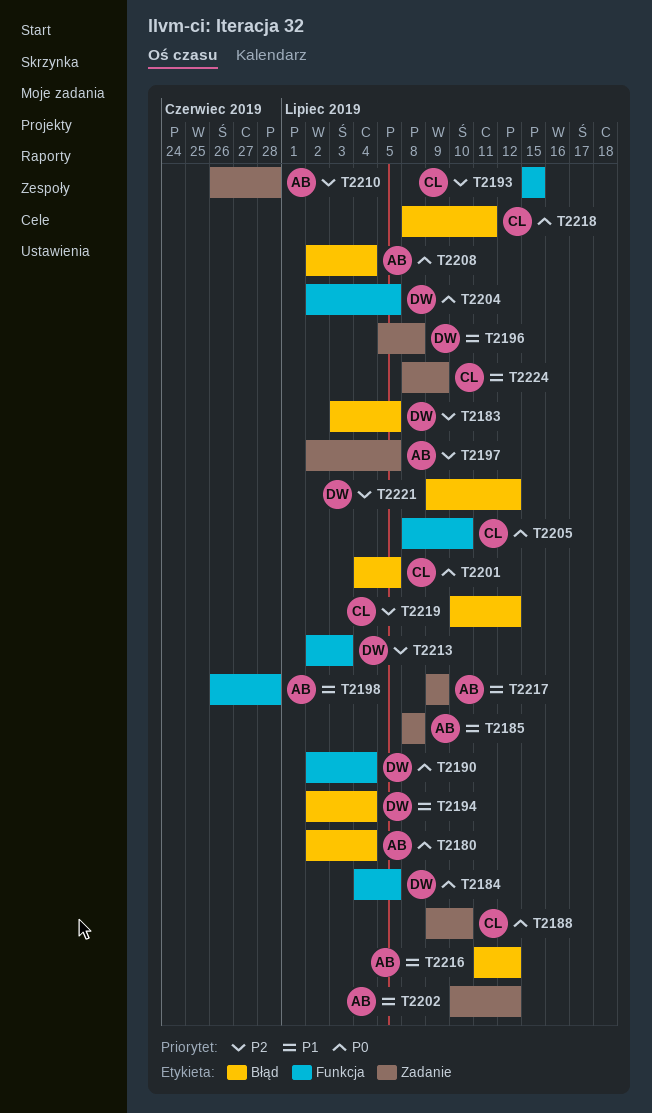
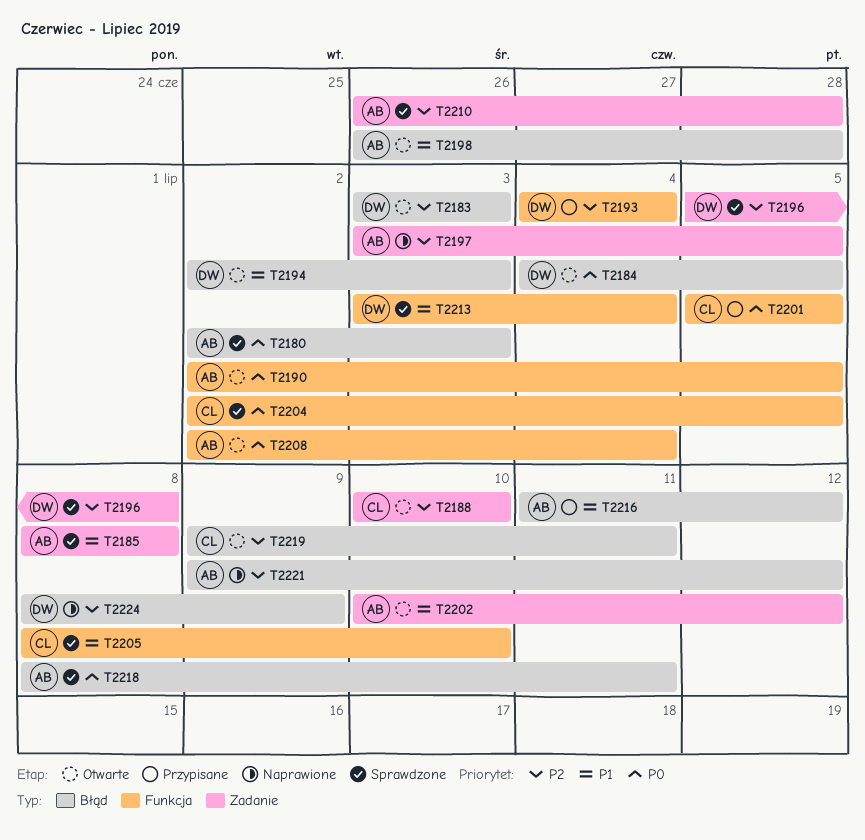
T2180, due: Jul 4 -> Jul 3
T2183, due: Jul 5 -> Jul 3
T2184, label: Funkcja -> Błąd
T2188, priority: P0 -> P2
T2188, start: Jul 9 -> Jul 10
T2190, owner: DW -> AB
T2190, due: Jul 4 -> Jul 5
T2193, owner: CL -> DW
T2193, start: Jul 15 -> Jul 4
T2193, due: Jul 15 -> Jul 4
T2194, due: Jul 4 -> Jul 3
T2196, priority: P1 -> P2
T2197, start: Jul 2 -> Jul 3
T2198, label: Funkcja -> Błąd
T2201, label: Błąd -> Funkcja
T2201, start: Jul 4 -> Jul 5
T2204, owner: DW -> CL
T2205, priority: P0 -> P1
T2208, label: Błąd -> Funkcja
T2213, priority: P2 -> P1
T2213, start: Jul 2 -> Jul 3
T2213, due: Jul 3 -> Jul 4
T2217: present -> none
T2218, owner: CL -> AB
T2219, start: Jul 10 -> Jul 9
T2219, due: Jul 12 -> Jul 11
T2221, owner: DW -> AB
T2224, owner: CL -> DW
T2224, priority: P1 -> P2
T2224, label: Zadanie -> Błąd

